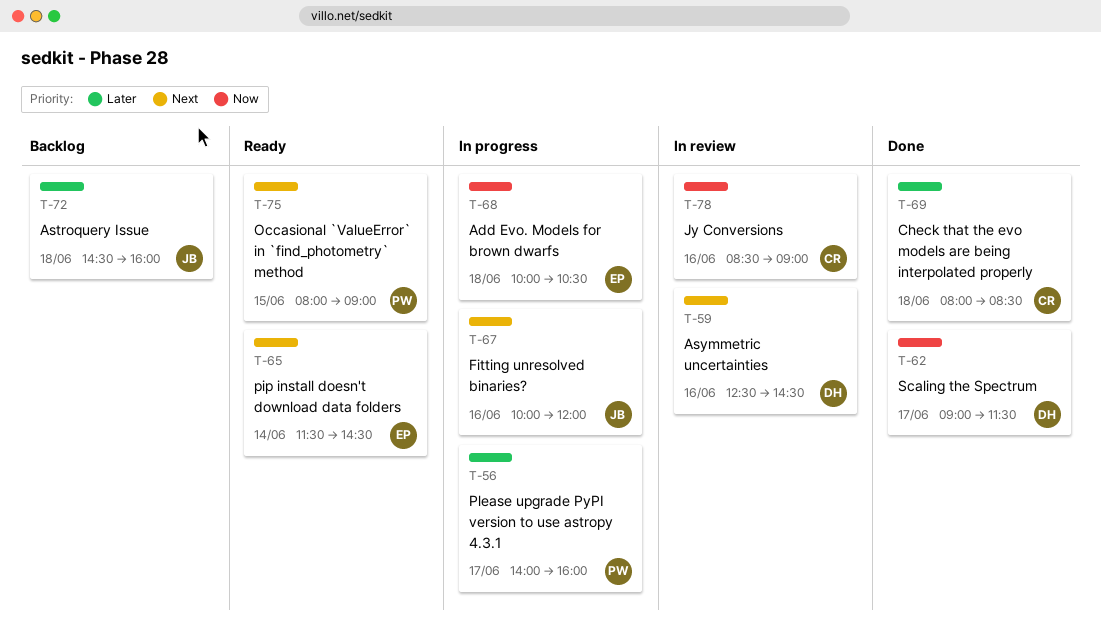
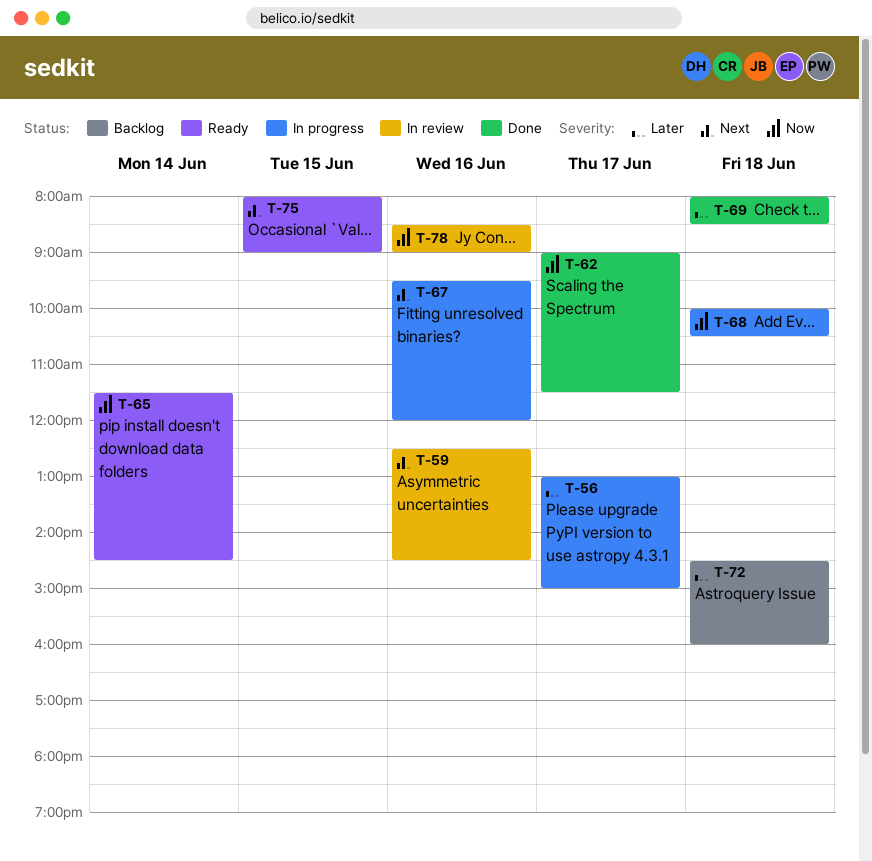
T-56, begins: 14:00 -> 13:00
T-56, ends: 16:00 -> 15:00
T-65, priority: Next -> Now
T-67, begins: 10:00 -> 09:30

